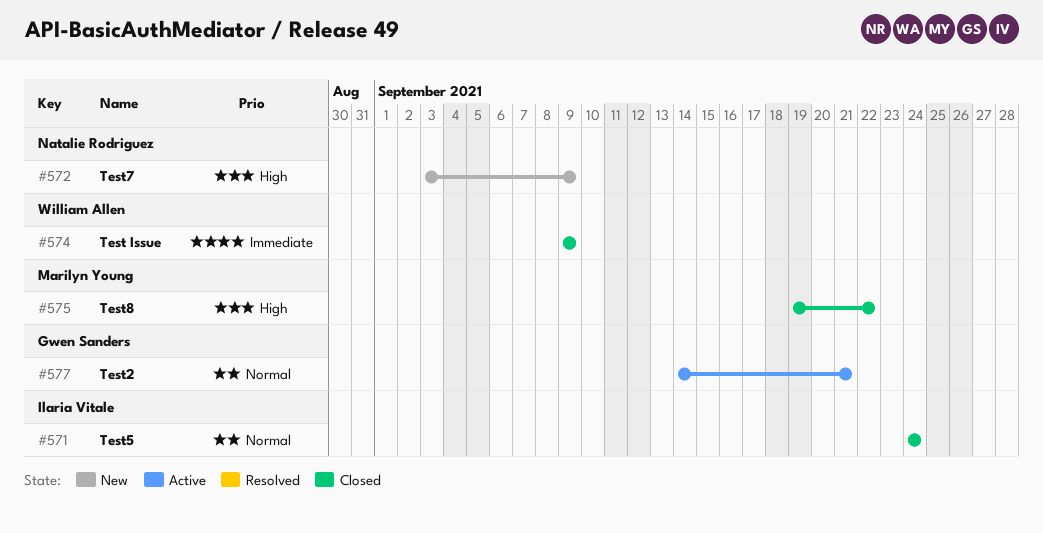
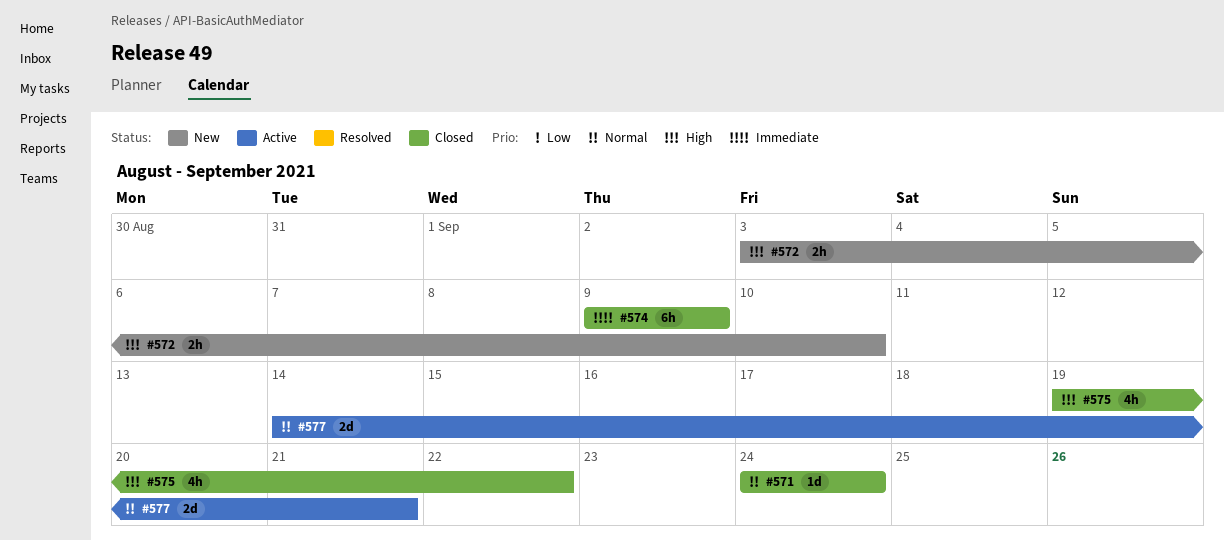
#572, due: Sep 9 -> Sep 10

